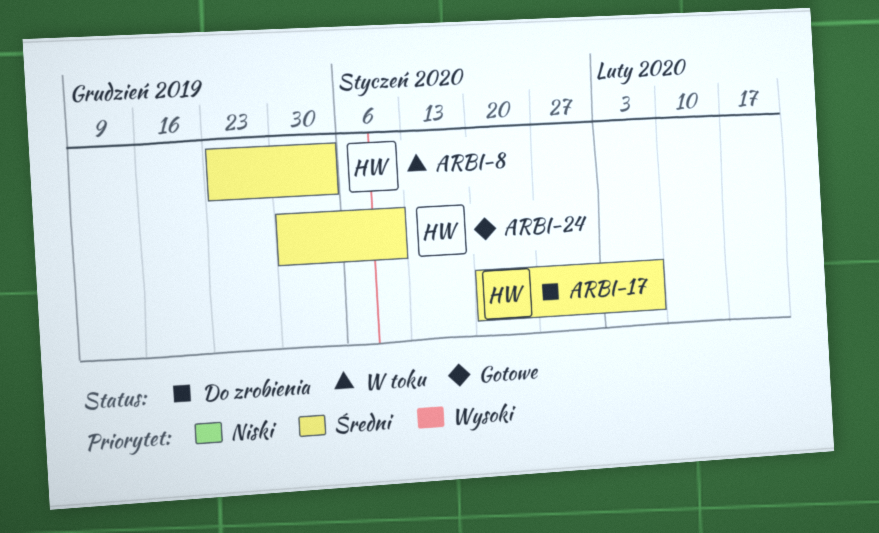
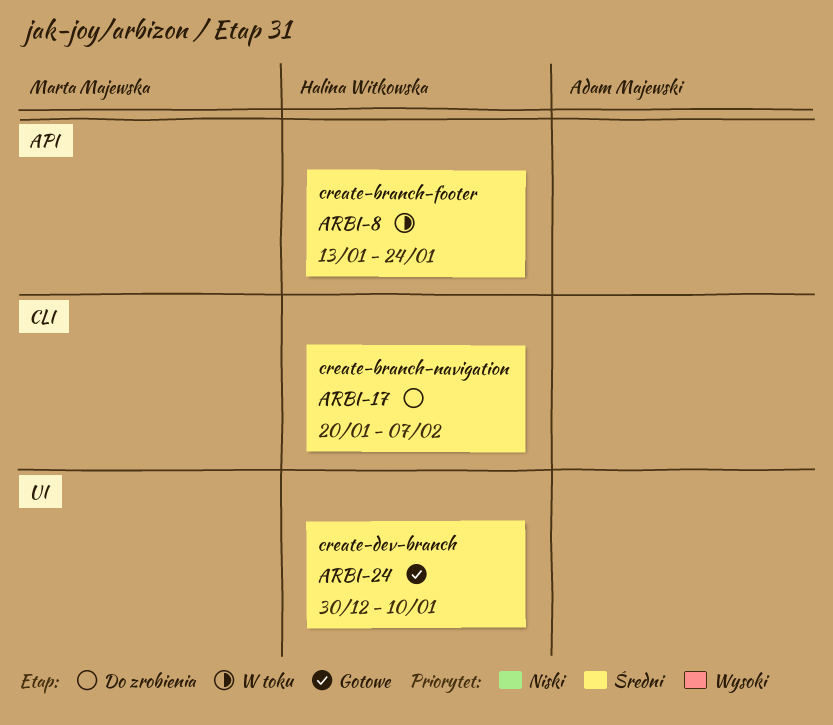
ARBI-8, start: Dec 23 -> Jan 13
ARBI-8, due: Jan 3 -> Jan 24

